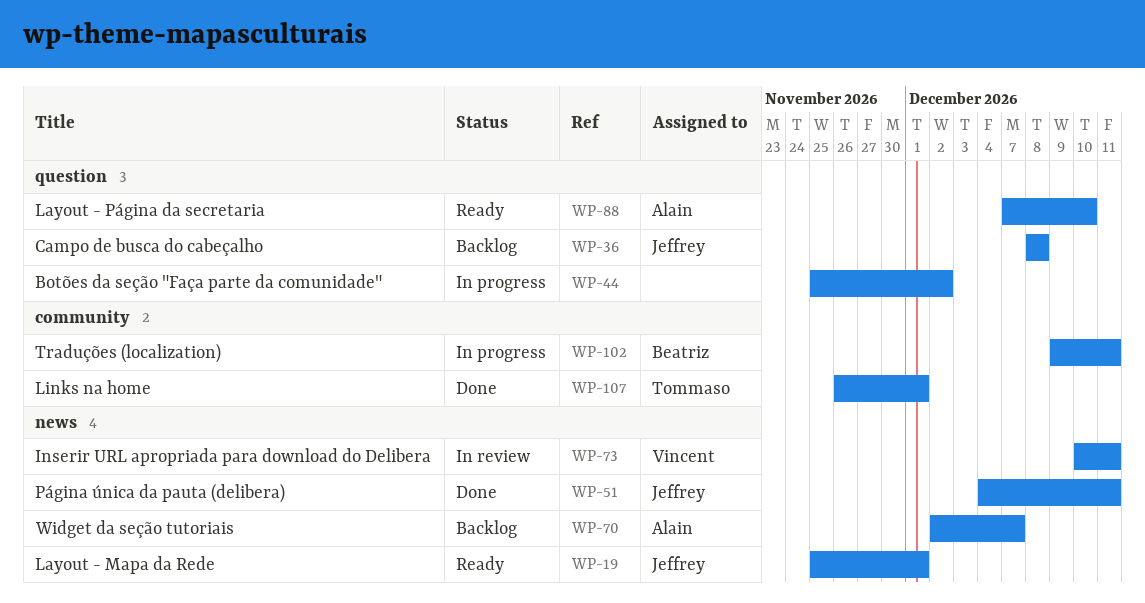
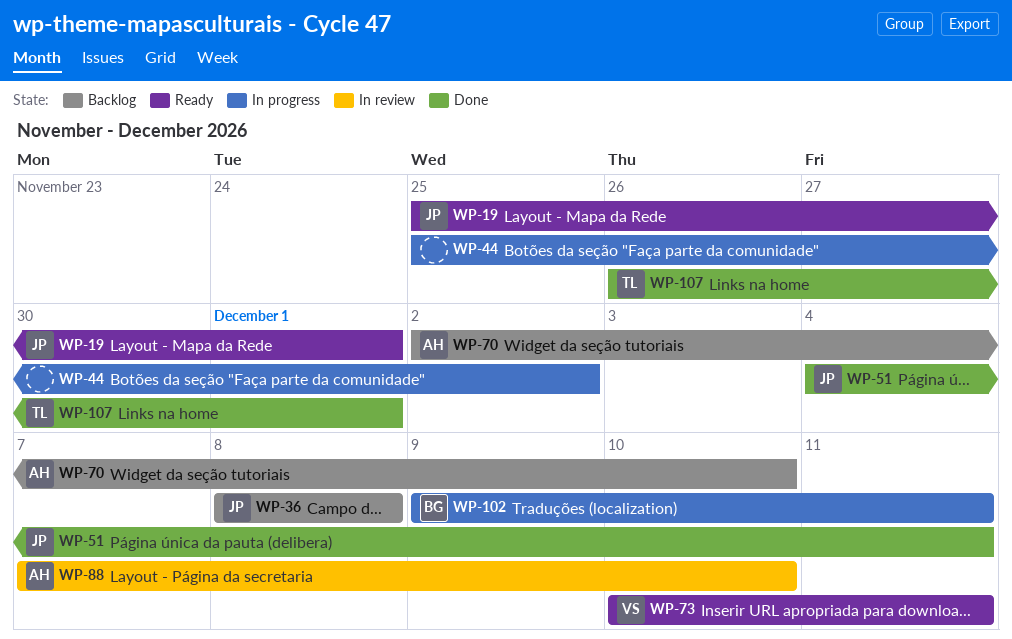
WP-70, due: Dec 7 -> Dec 10
WP-73, status: In review -> Ready
WP-88, status: Ready -> In review

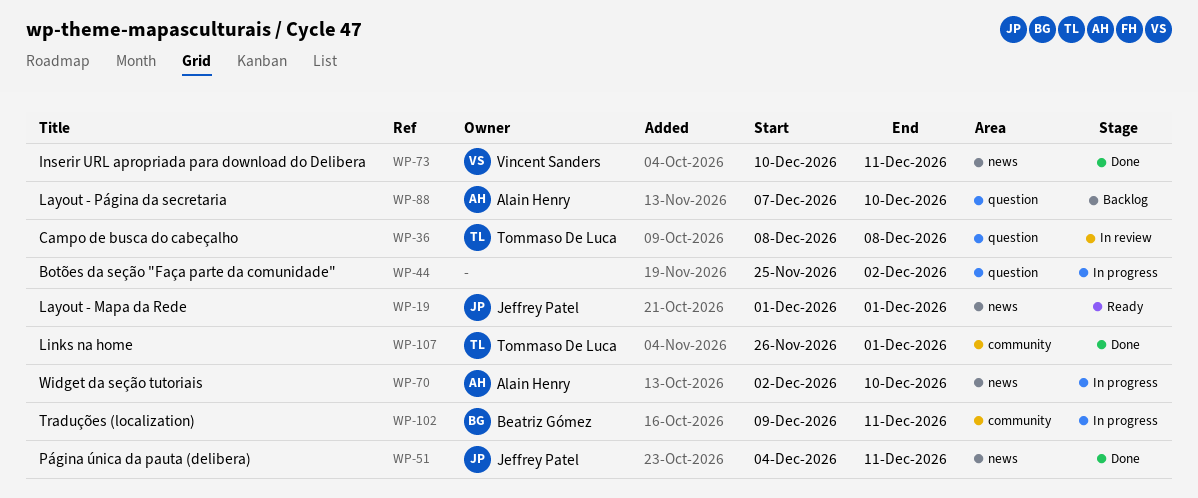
WP-19, start: Nov 25 -> Dec 1
WP-36, status: Backlog -> In review
WP-36, owner: Jeffrey Patel -> Tommaso De Luca
WP-70, status: Backlog -> In progress
WP-73, status: Ready -> Done
WP-88, status: In review -> Backlog

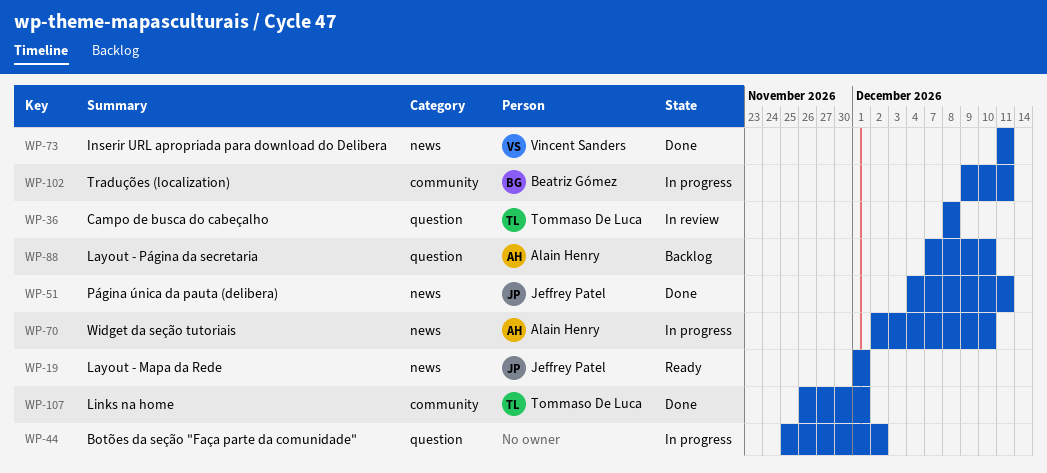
WP-73, start: Dec 10 -> Dec 11

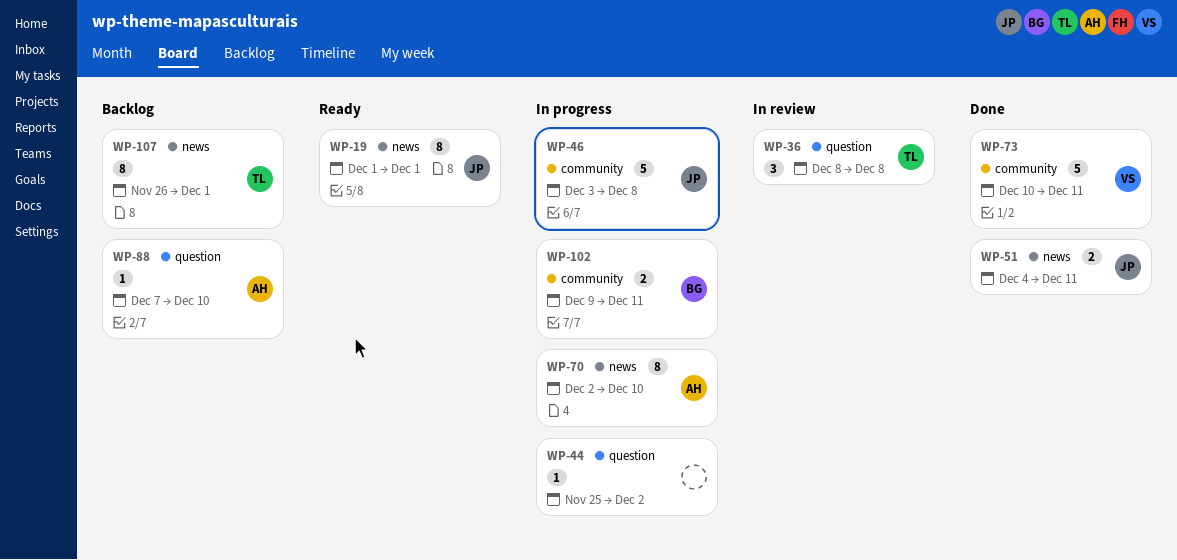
WP-46: none -> present
WP-73, label: news -> community
WP-73, start: Dec 11 -> Dec 10
WP-107, status: Done -> Backlog
WP-107, label: community -> news

